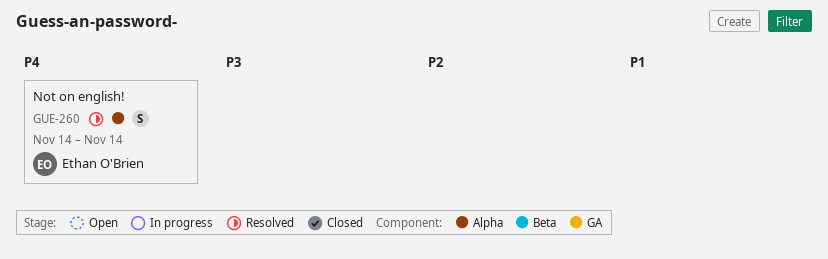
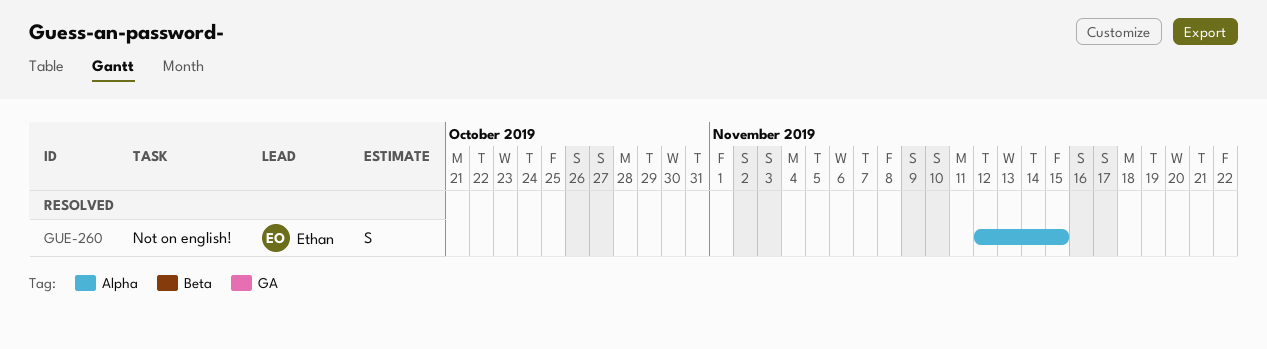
GUE-260, start: Nov 14 -> Nov 12
GUE-260, due: Nov 14 -> Nov 15

